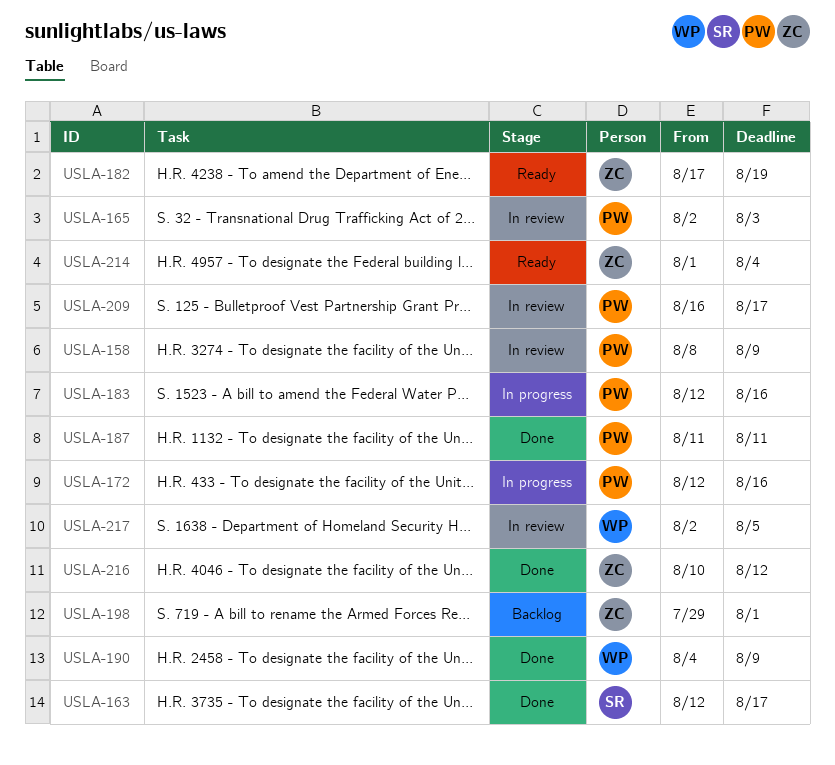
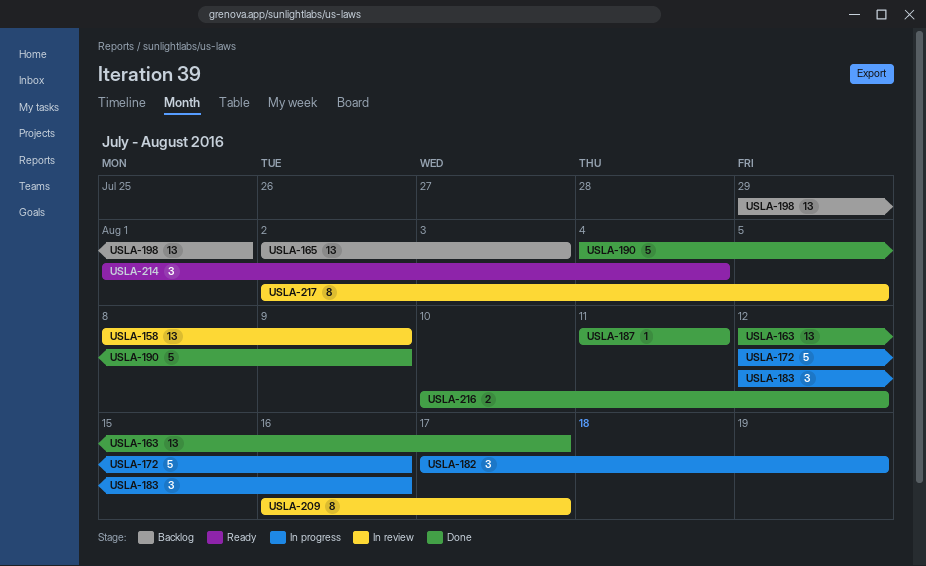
USLA-165, status: In review -> Backlog
USLA-182, status: Ready -> In progress

